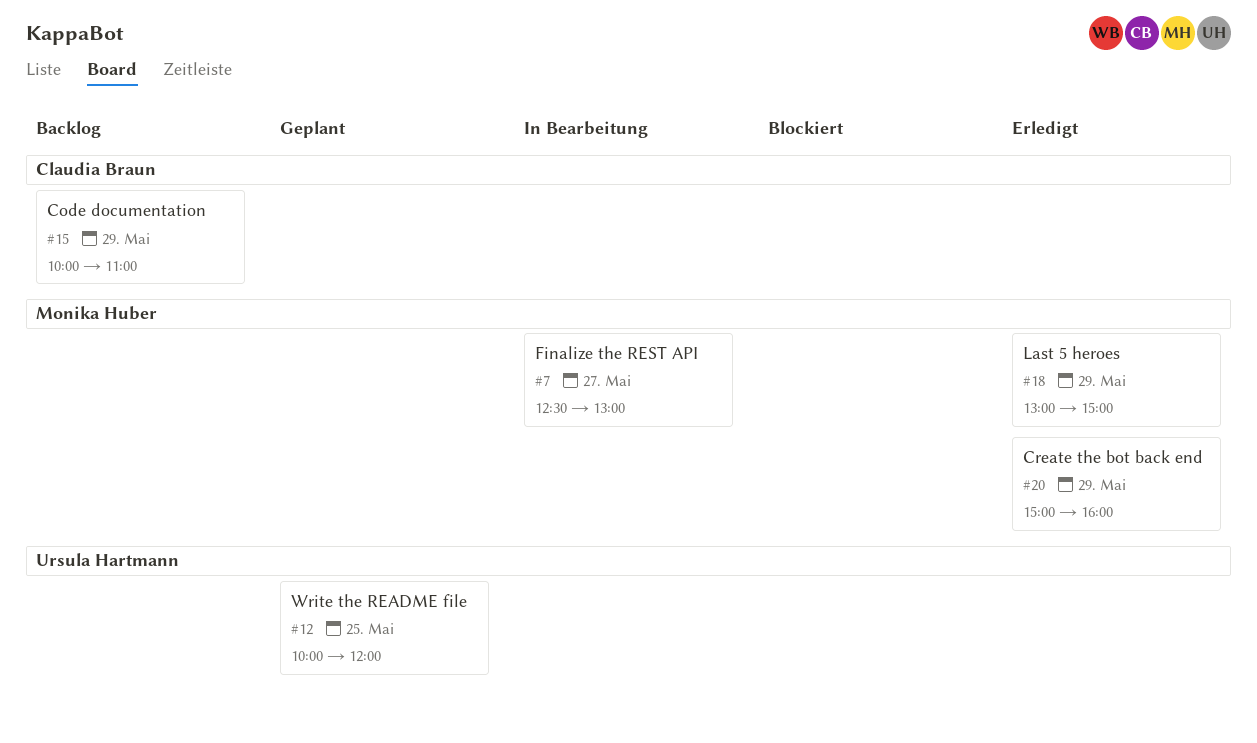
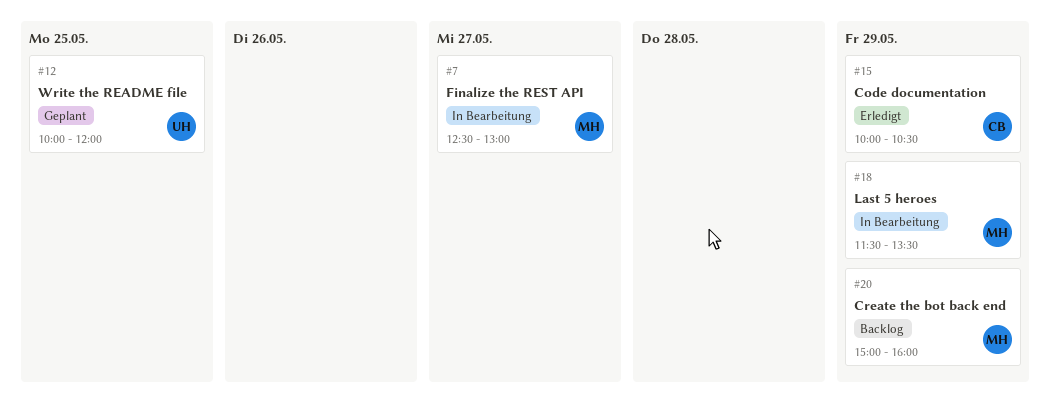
#15, status: Backlog -> Erledigt
#15, ends: 11:00 -> 10:30
#18, status: Erledigt -> In Bearbeitung
#18, begins: 13:00 -> 11:30
#18, ends: 15:00 -> 13:30
#20, status: Erledigt -> Backlog

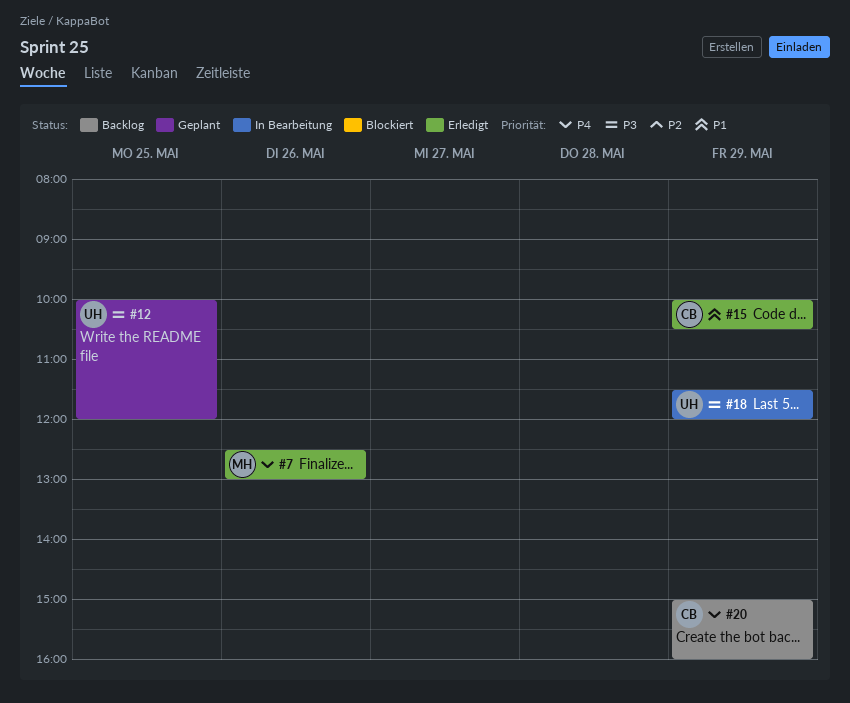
#7, status: In Bearbeitung -> Erledigt
#7, day: May 27 -> May 26
#18, owner: MH -> UH
#18, ends: 13:30 -> 12:00
#20, owner: MH -> CB

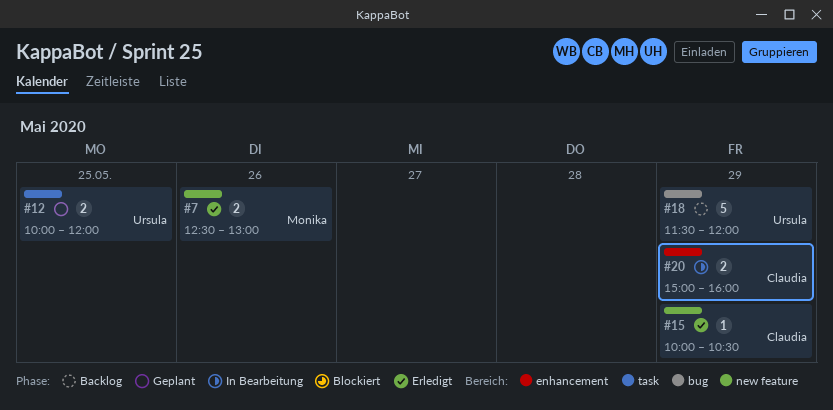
#18, status: In Bearbeitung -> Backlog
#20, status: Backlog -> In Bearbeitung

